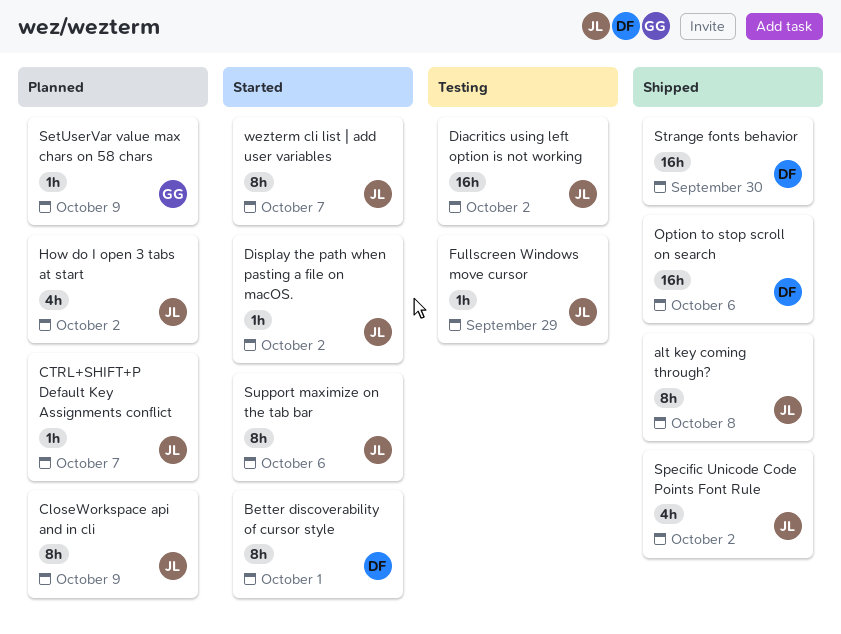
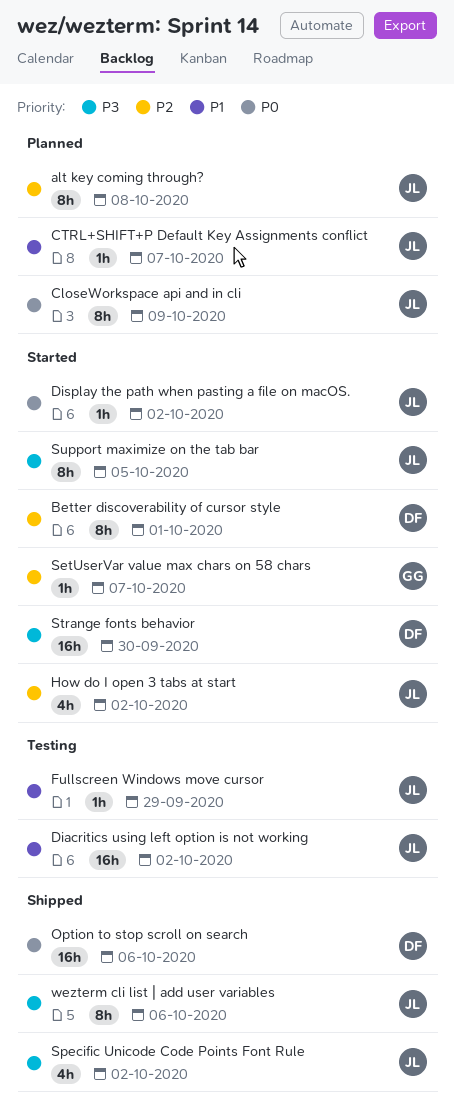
alt key coming through?, status: Shipped -> Planned
How do I open 3 tabs at start, status: Planned -> Started
SetUserVar value max chars on 58 chars, status: Planned -> Started
SetUserVar value max chars on 58 chars, due: Oct 9 -> Oct 7
Strange fonts behavior, status: Shipped -> Started
Support maximize on the tab bar, due: Oct 6 -> Oct 5
wezterm cli list | add user variables, status: Started -> Shipped
wezterm cli list | add user variables, due: Oct 7 -> Oct 6

